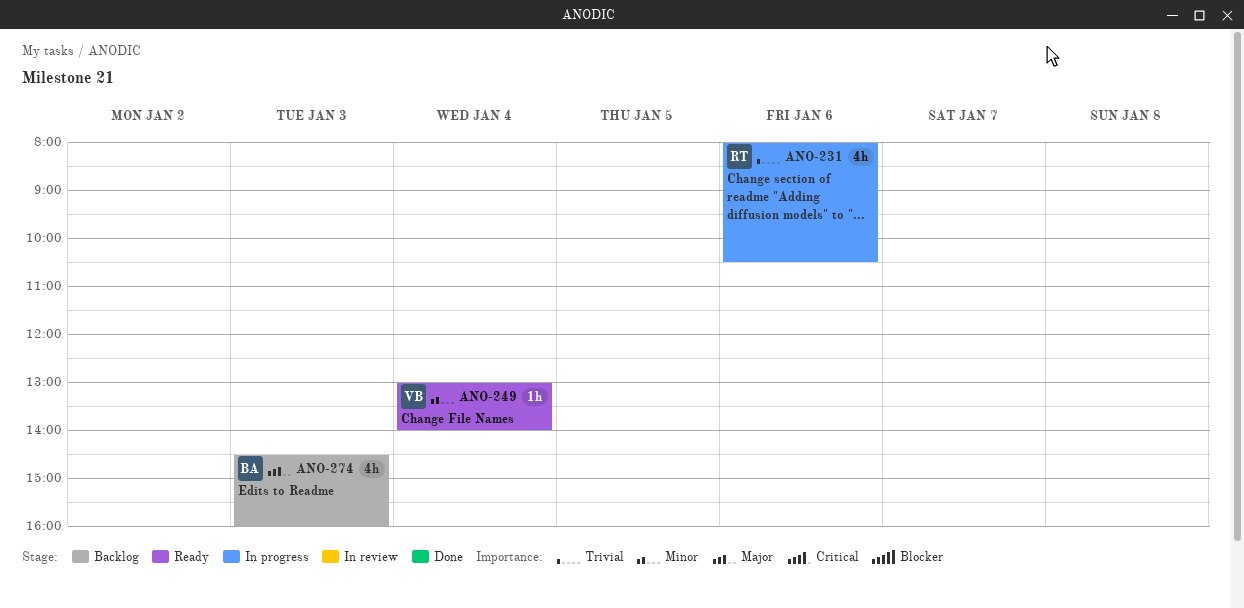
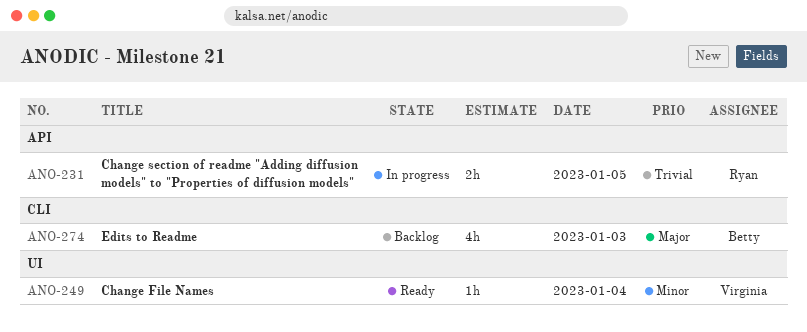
ANO-231, estimate: 4h -> 2h
ANO-231, day: Jan 6 -> Jan 5

